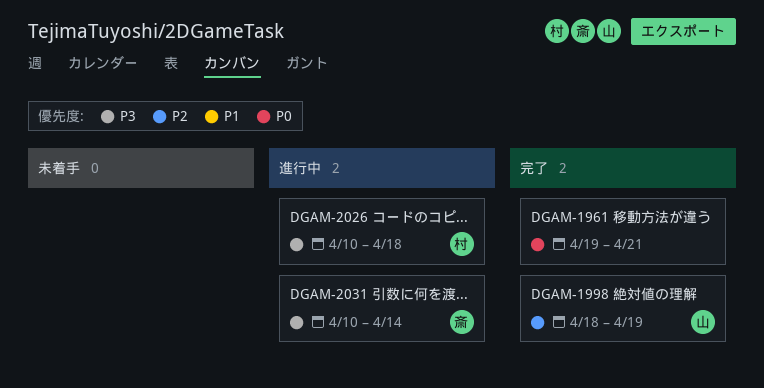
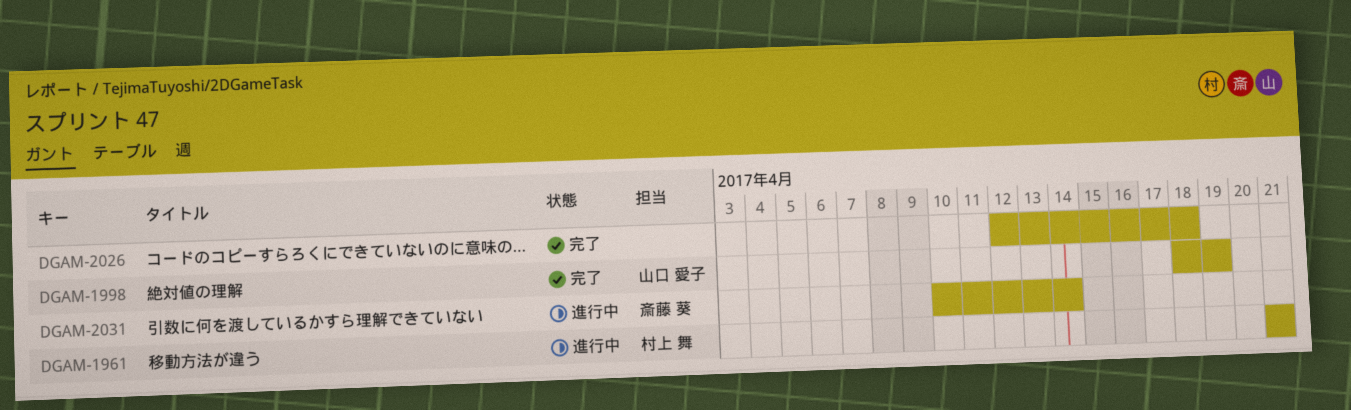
DGAM-1961, status: 完了 -> 進行中
DGAM-1961, owner: none -> 村上 舞
DGAM-1961, start: Apr 19 -> Apr 21
DGAM-2026, status: 進行中 -> 完了
DGAM-2026, owner: 村上 舞 -> none
DGAM-2026, start: Apr 10 -> Apr 12

